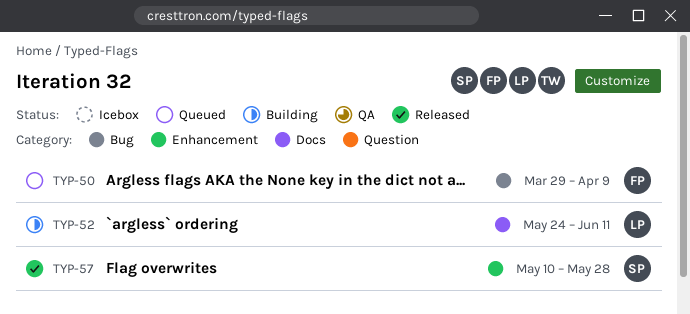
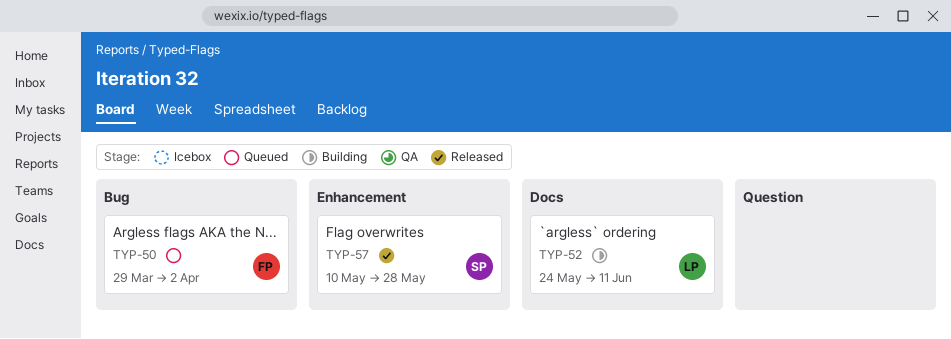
TYP-50, due: Apr 9 -> Apr 2

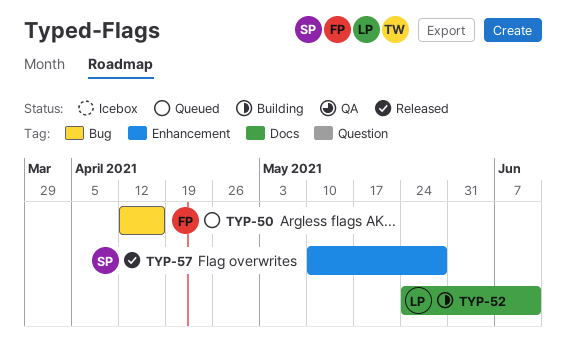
TYP-50, start: Mar 29 -> Apr 12
TYP-50, due: Apr 2 -> Apr 16

